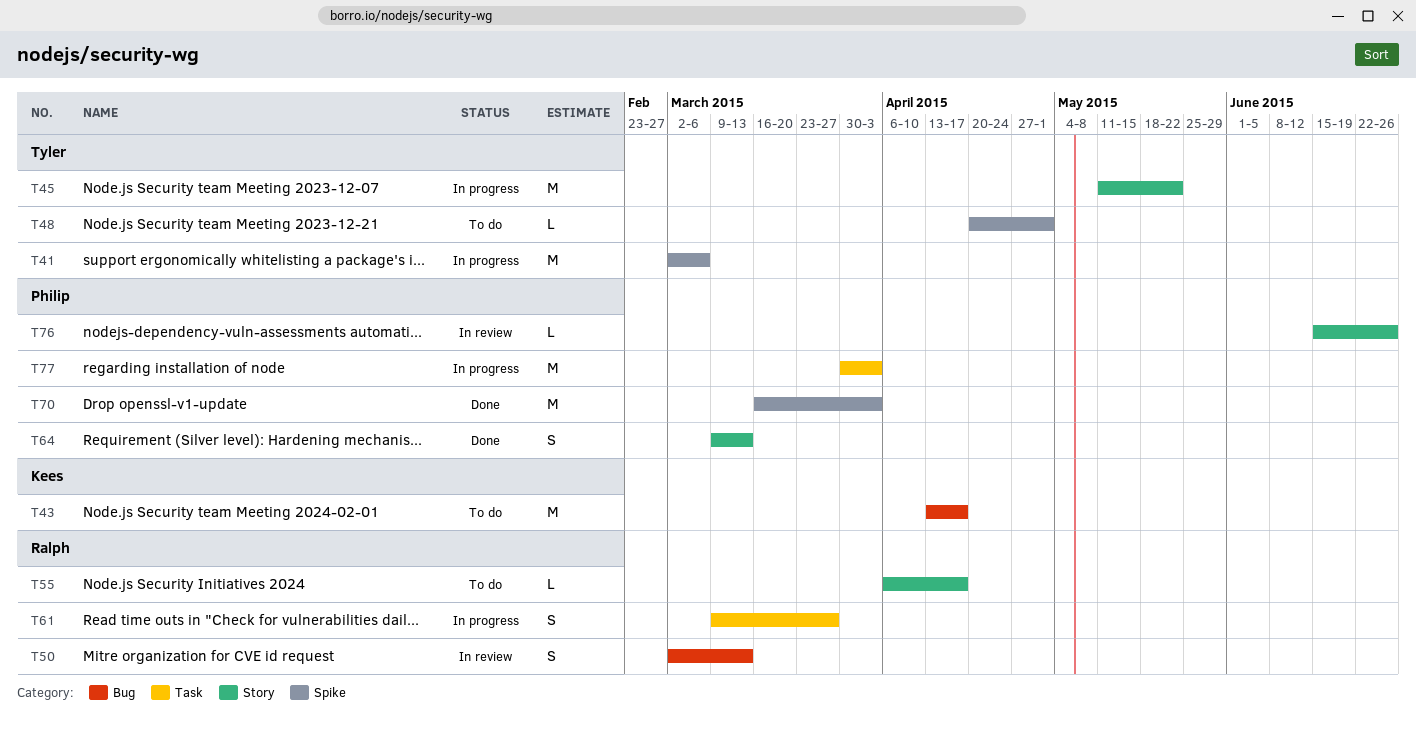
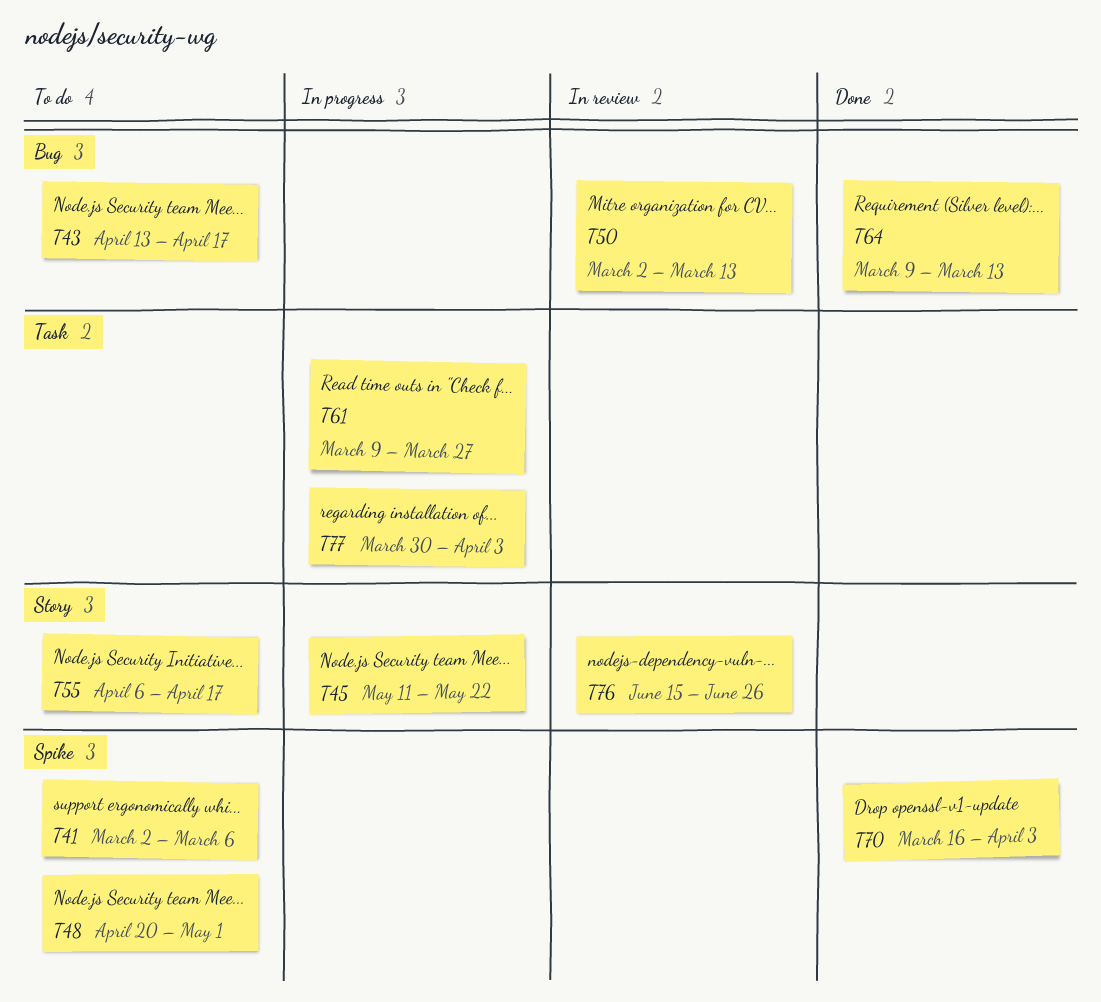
T41, status: In progress -> To do
T64, label: Story -> Bug

